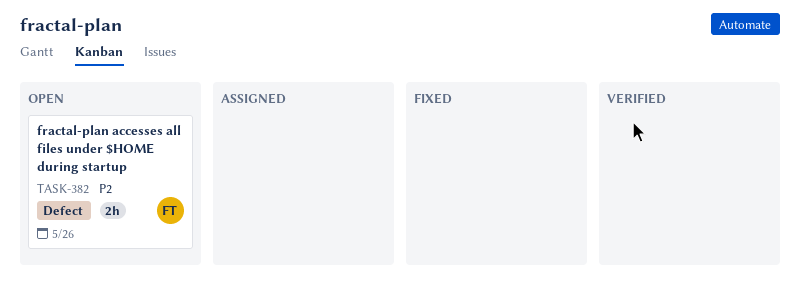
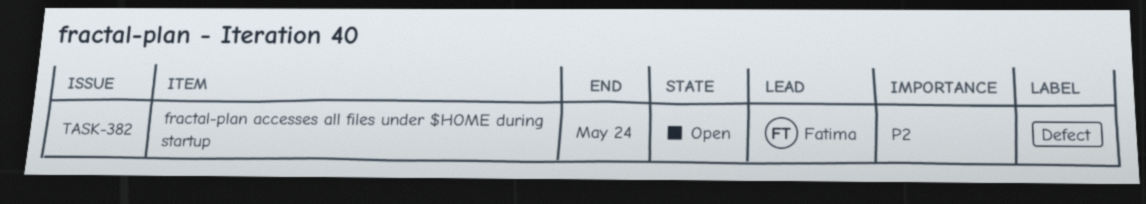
TASK-382, due: May 26 -> May 24

